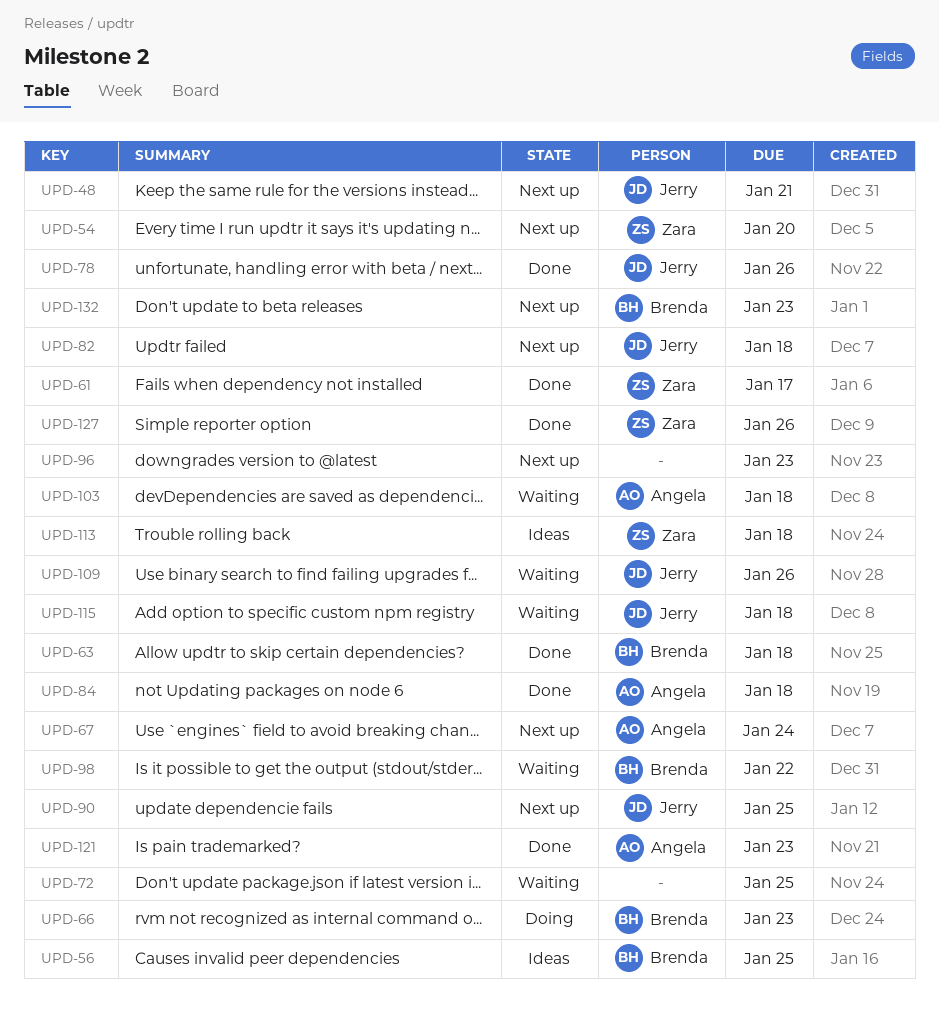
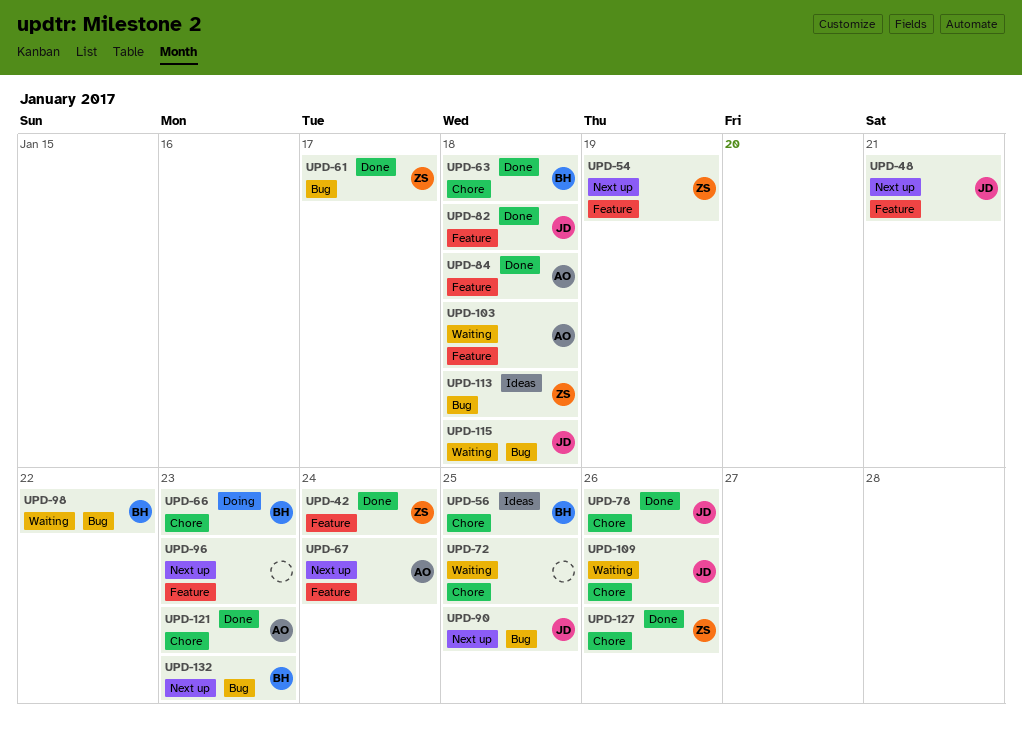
UPD-42: none -> present
UPD-54, due: Jan 20 -> Jan 19
UPD-82, status: Next up -> Done

